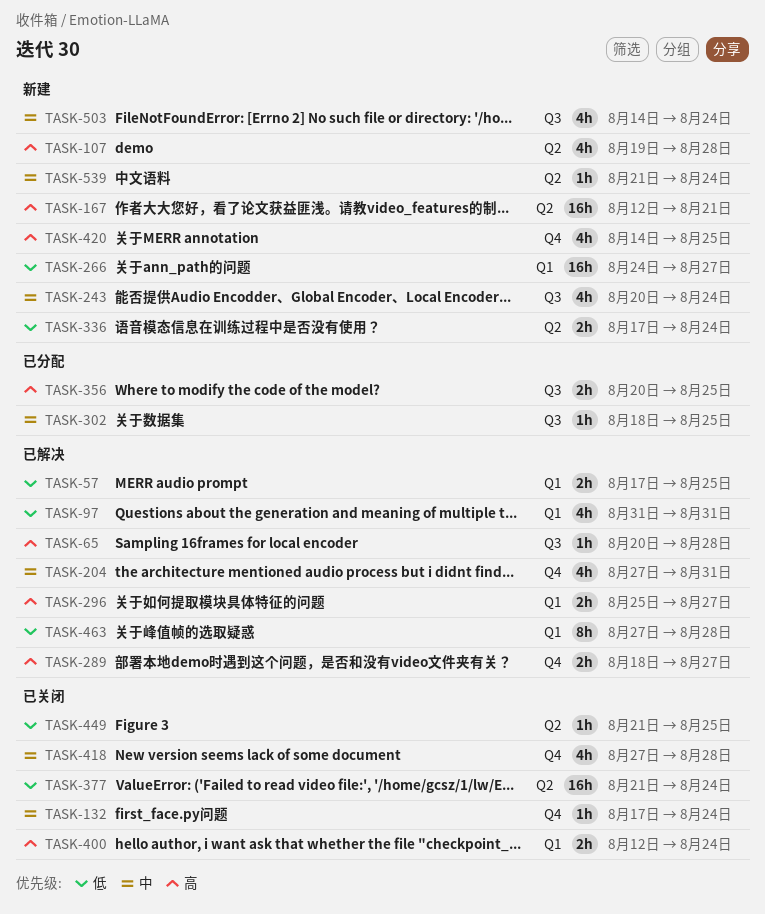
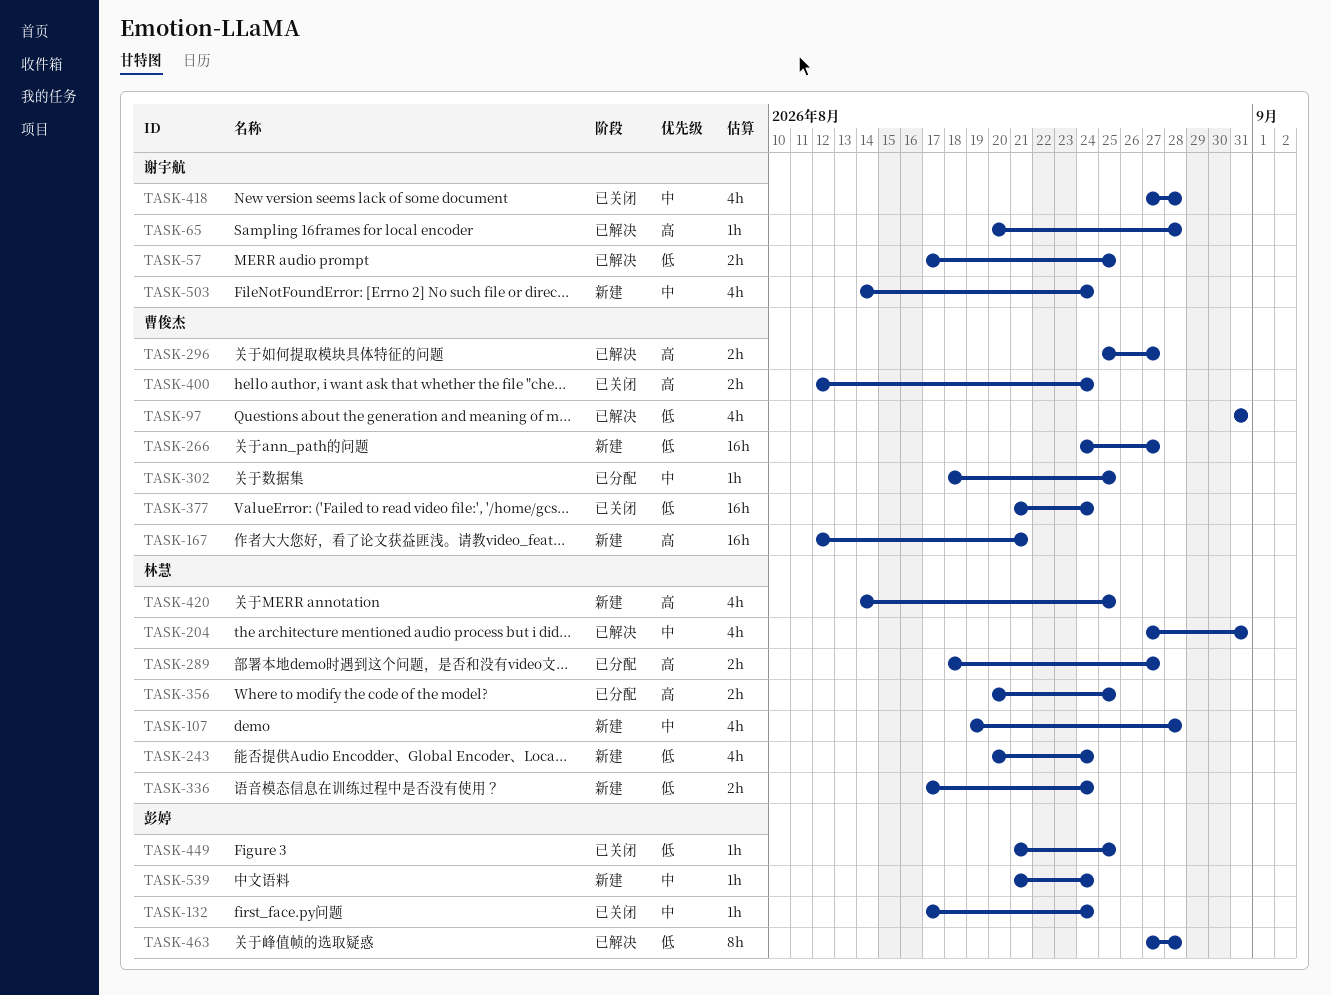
TASK-107, priority: 高 -> 中
TASK-243, priority: 中 -> 低
TASK-289, status: 已解决 -> 已分配

